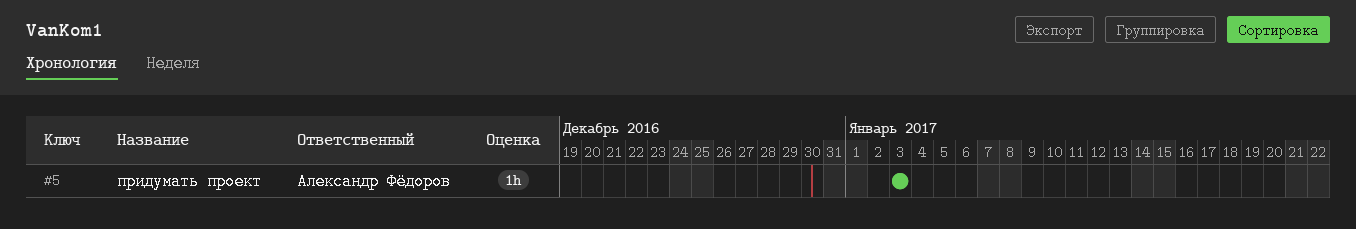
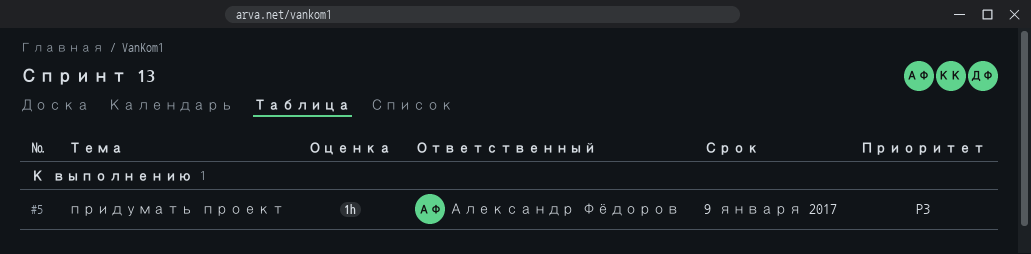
#5, due: Jan 3 -> Jan 9

